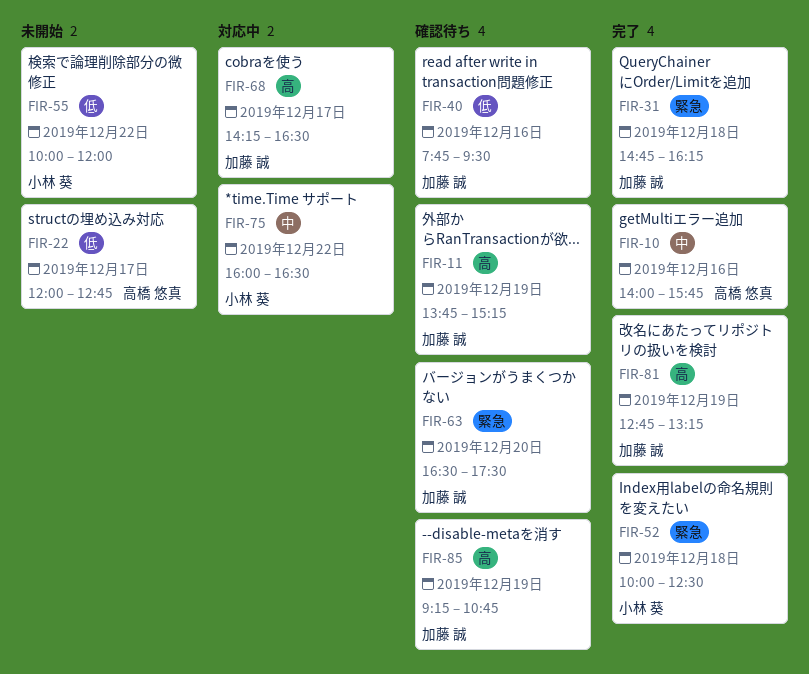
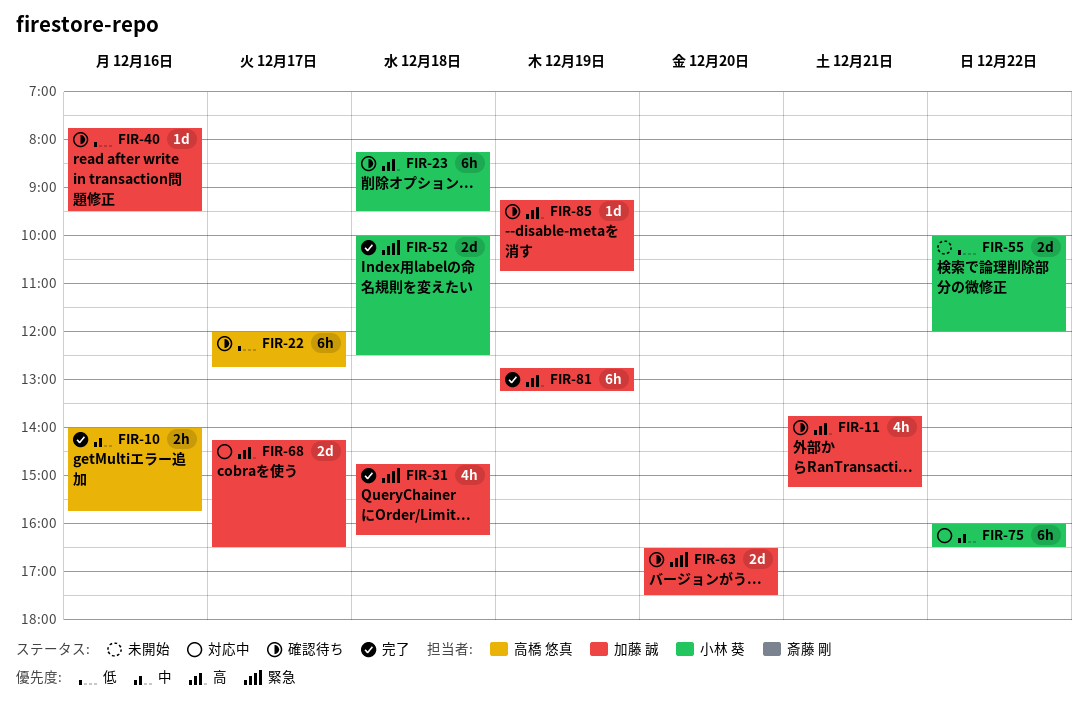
FIR-11, day: Dec 19 -> Dec 21
FIR-22, status: 未開始 -> 確認待ち
FIR-23: none -> present

